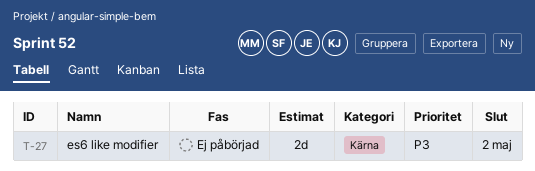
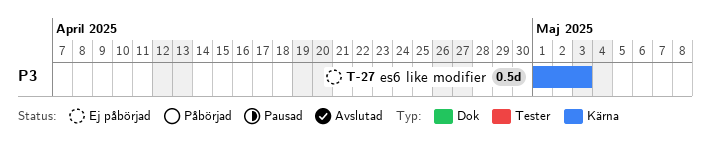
T-27, estimate: 2d -> 0.5d
T-27, due: May 2 -> May 3

